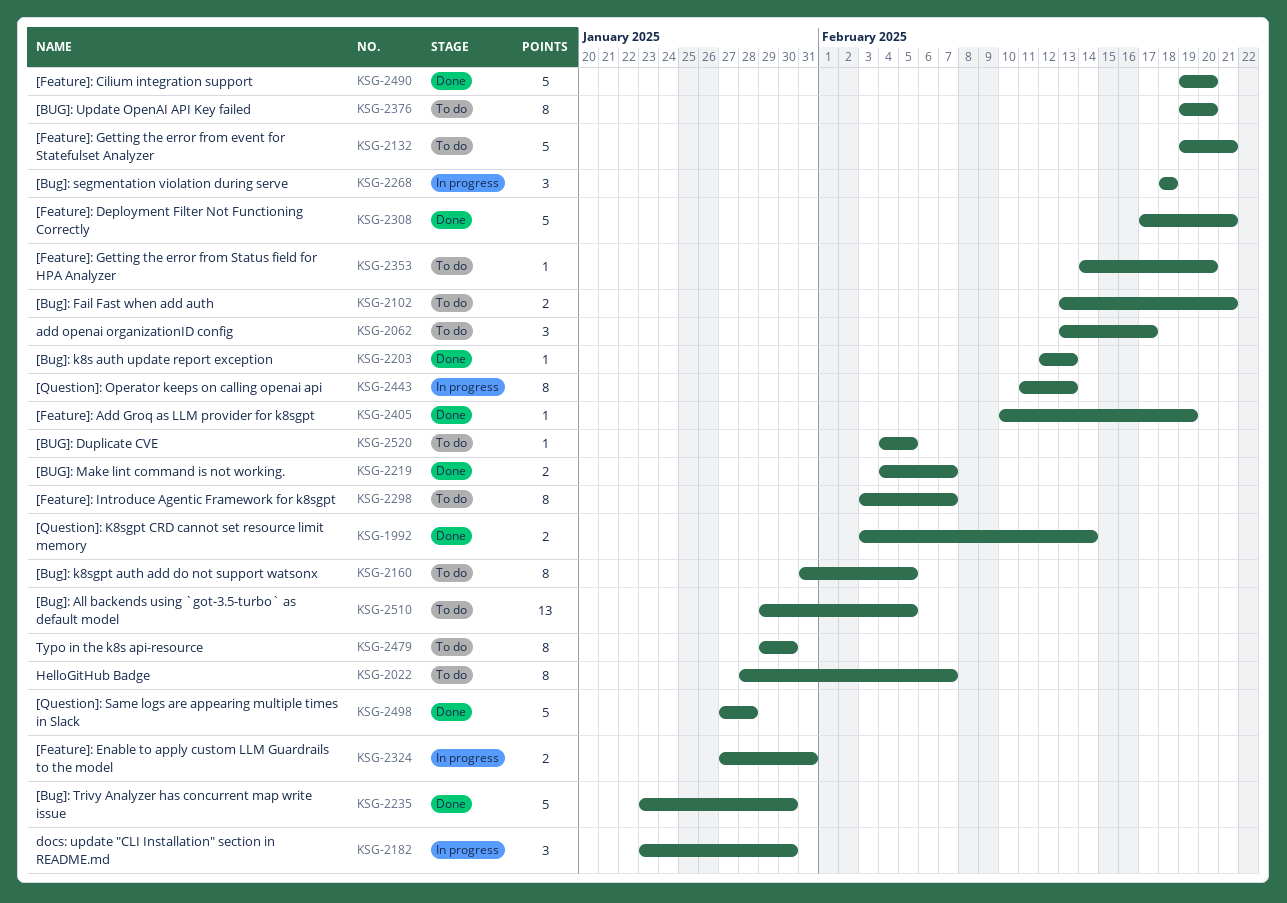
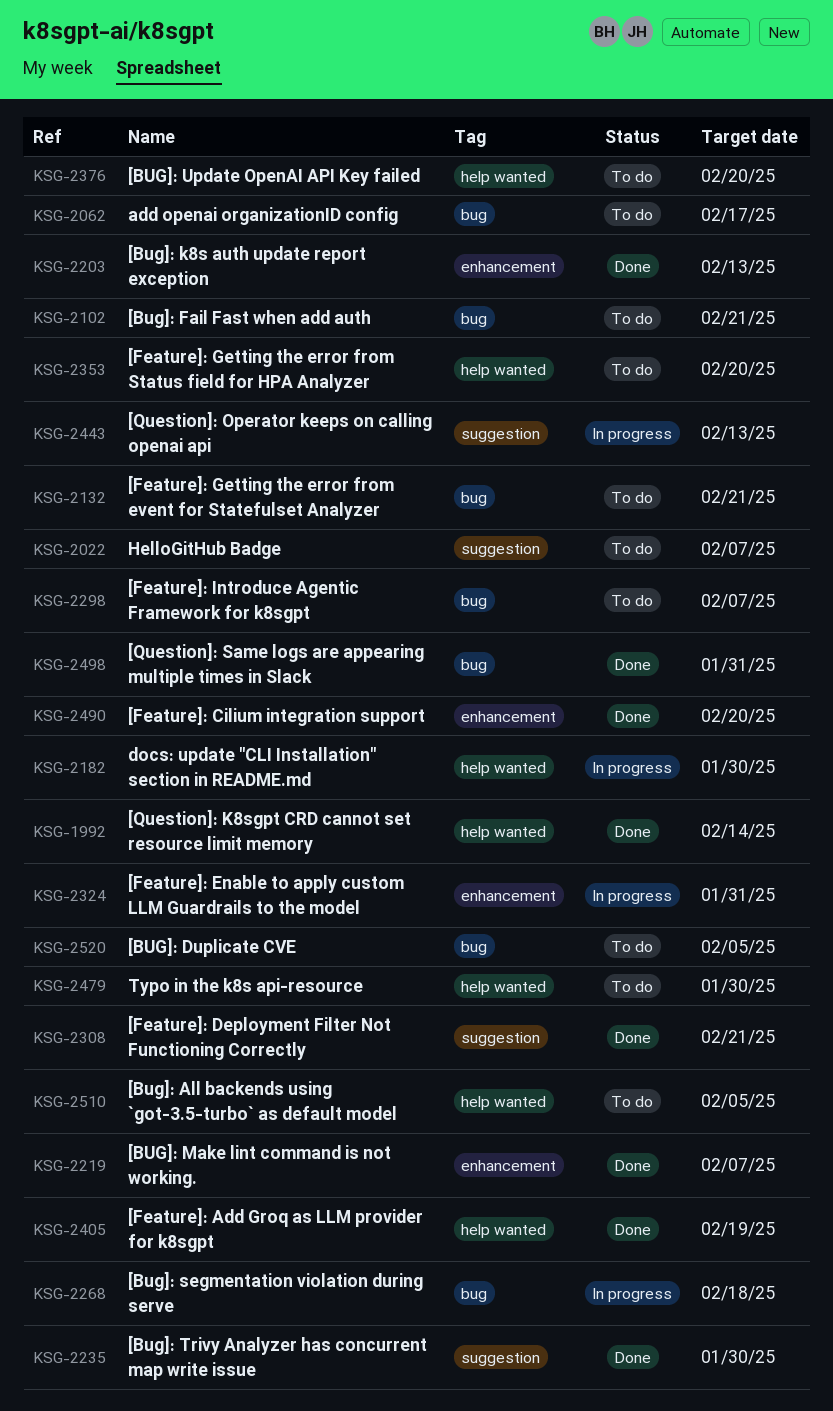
KSG-2160: present -> none
KSG-2498, due: Jan 28 -> Jan 31

